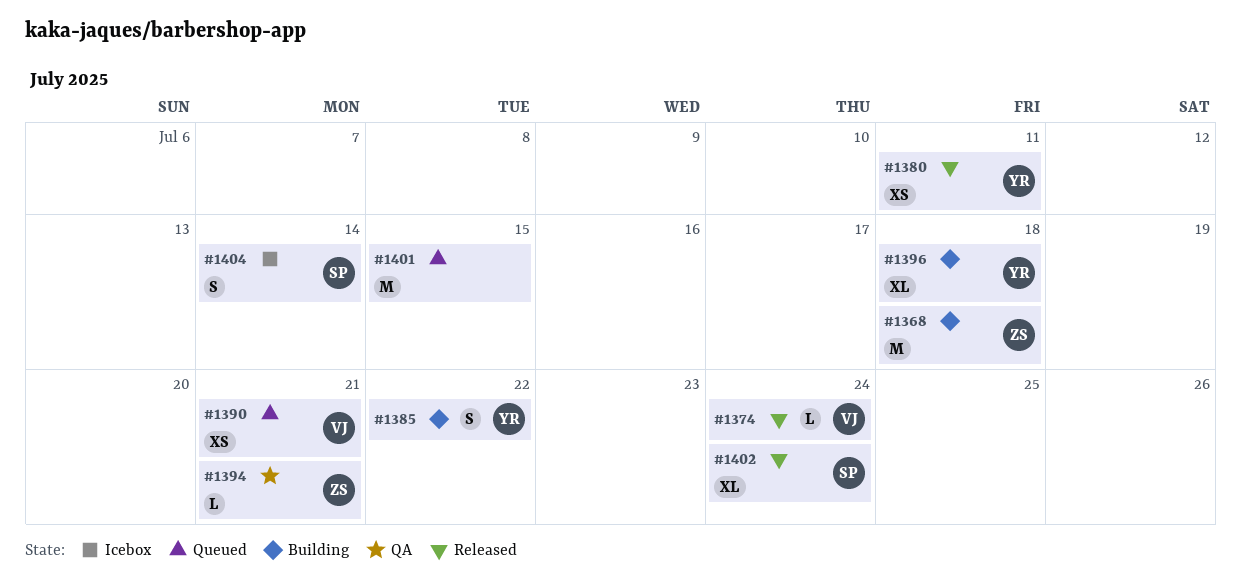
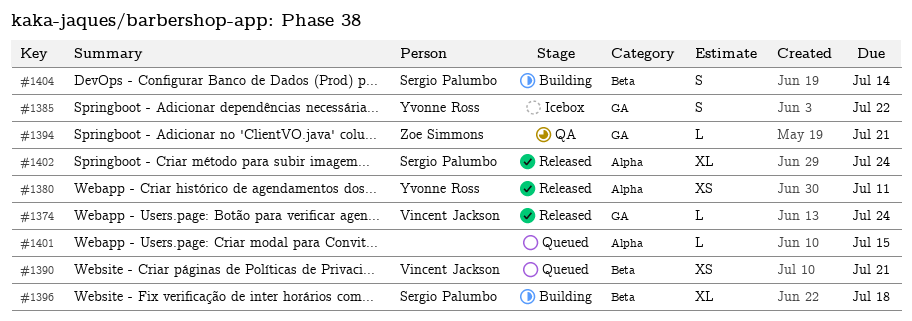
#1368: present -> none
#1385, status: Building -> Icebox
#1396, owner: Yvonne Ross -> Sergio Palumbo
#1401, estimate: M -> L
#1404, status: Icebox -> Building

